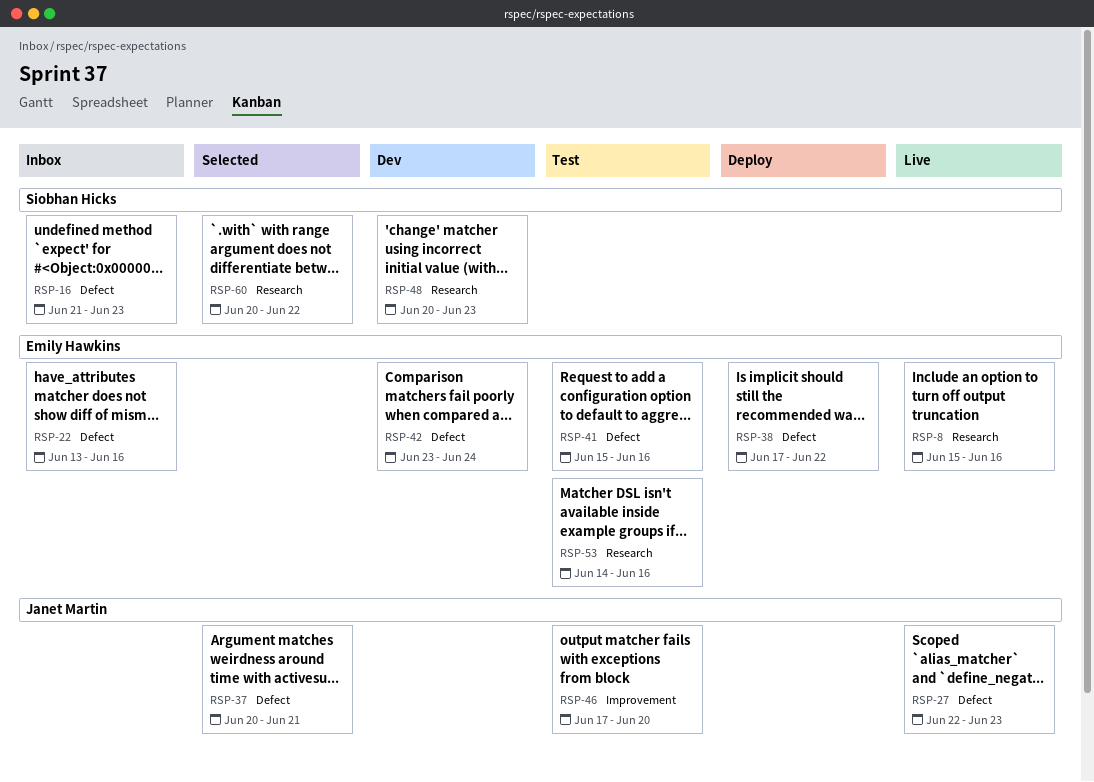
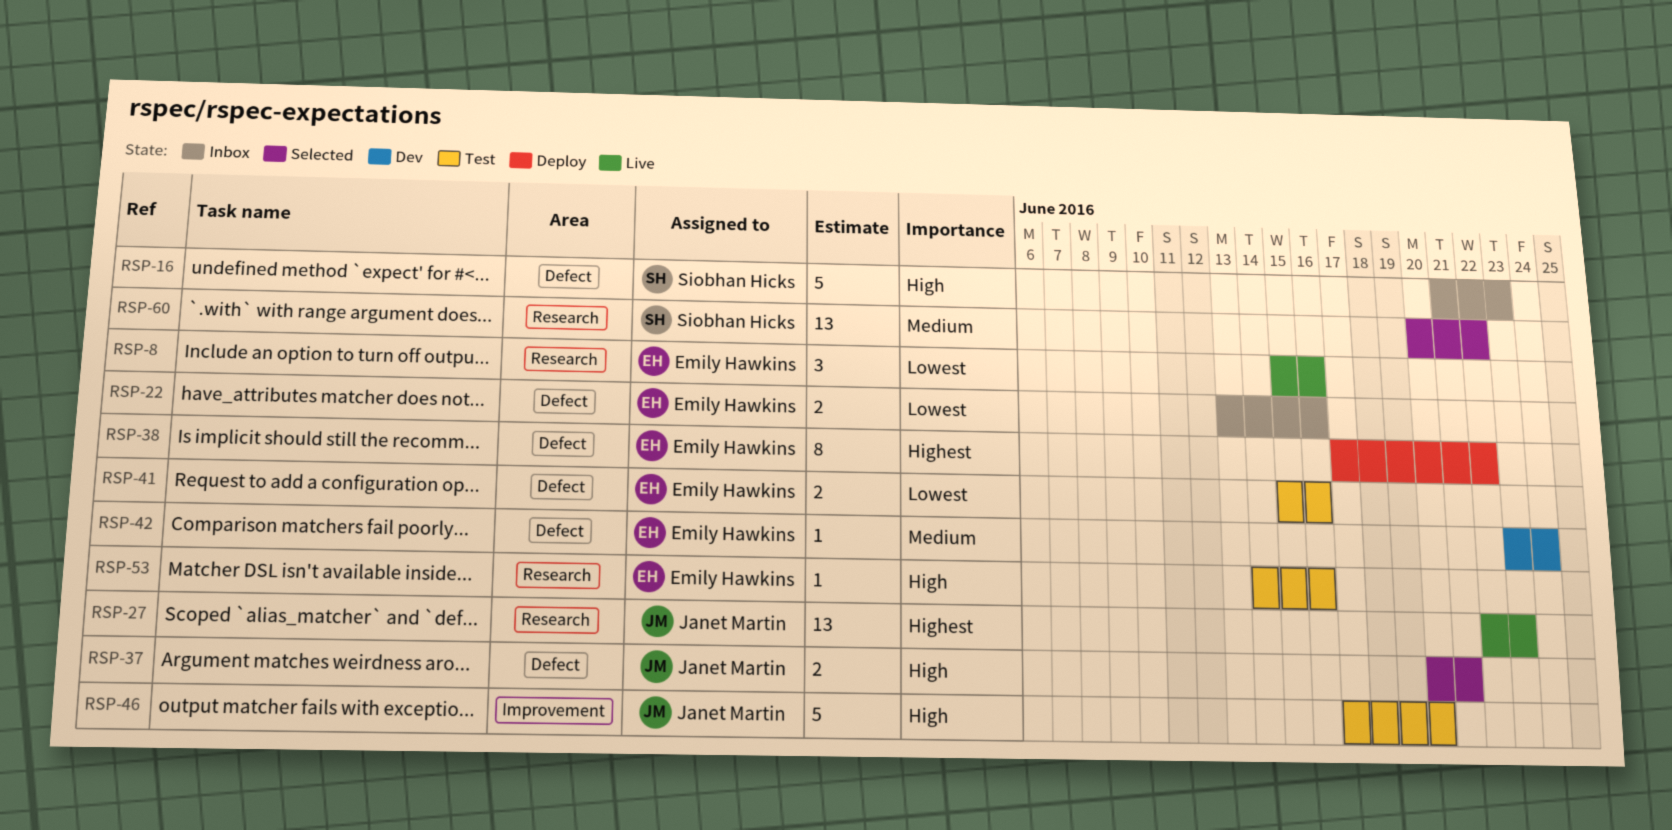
RSP-27, label: Defect -> Research
RSP-48: present -> none

